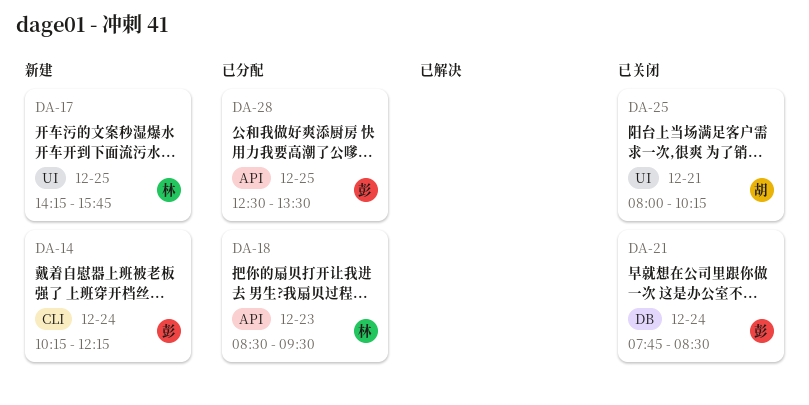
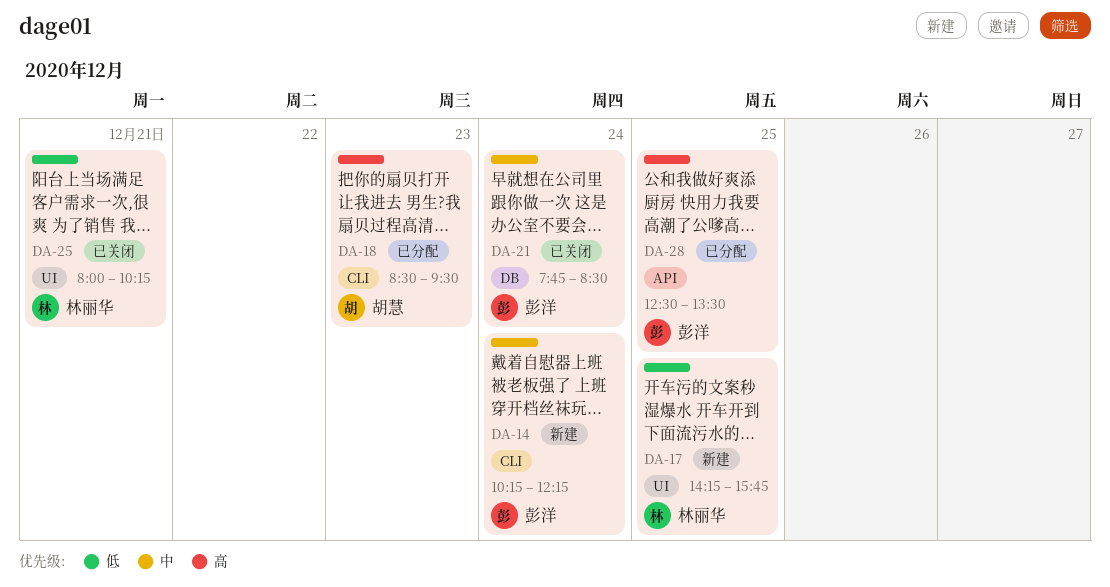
DA-18, owner: 林丽华 -> 胡慧
DA-18, label: API -> CLI
DA-25, owner: 胡慧 -> 林丽华

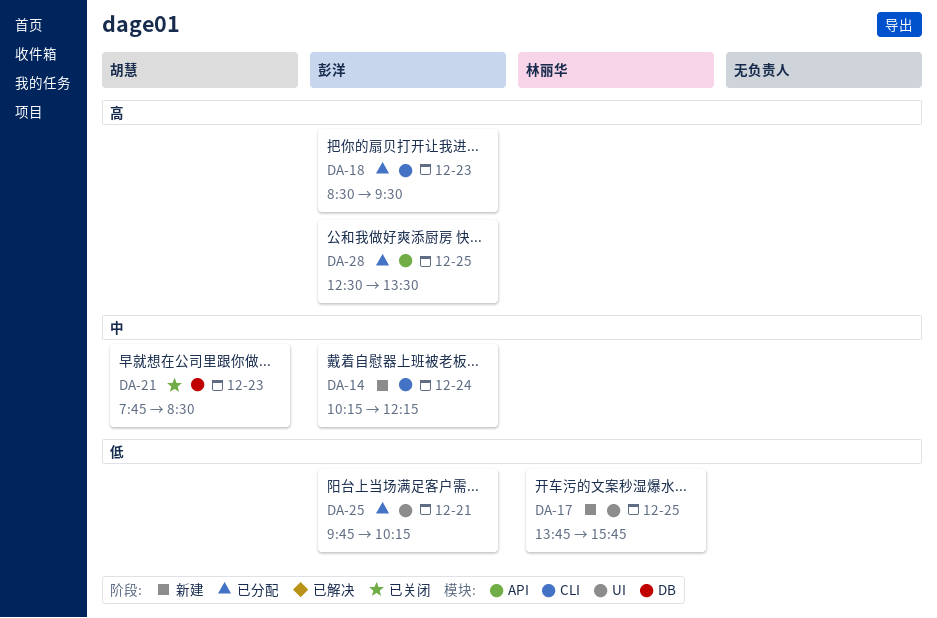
DA-17, begins: 14:15 -> 13:45
DA-18, owner: 胡慧 -> 彭洋
DA-21, owner: 彭洋 -> 胡慧
DA-21, day: Dec 24 -> Dec 23
DA-25, status: 已关闭 -> 已分配
DA-25, owner: 林丽华 -> 彭洋
DA-25, begins: 08:00 -> 09:45

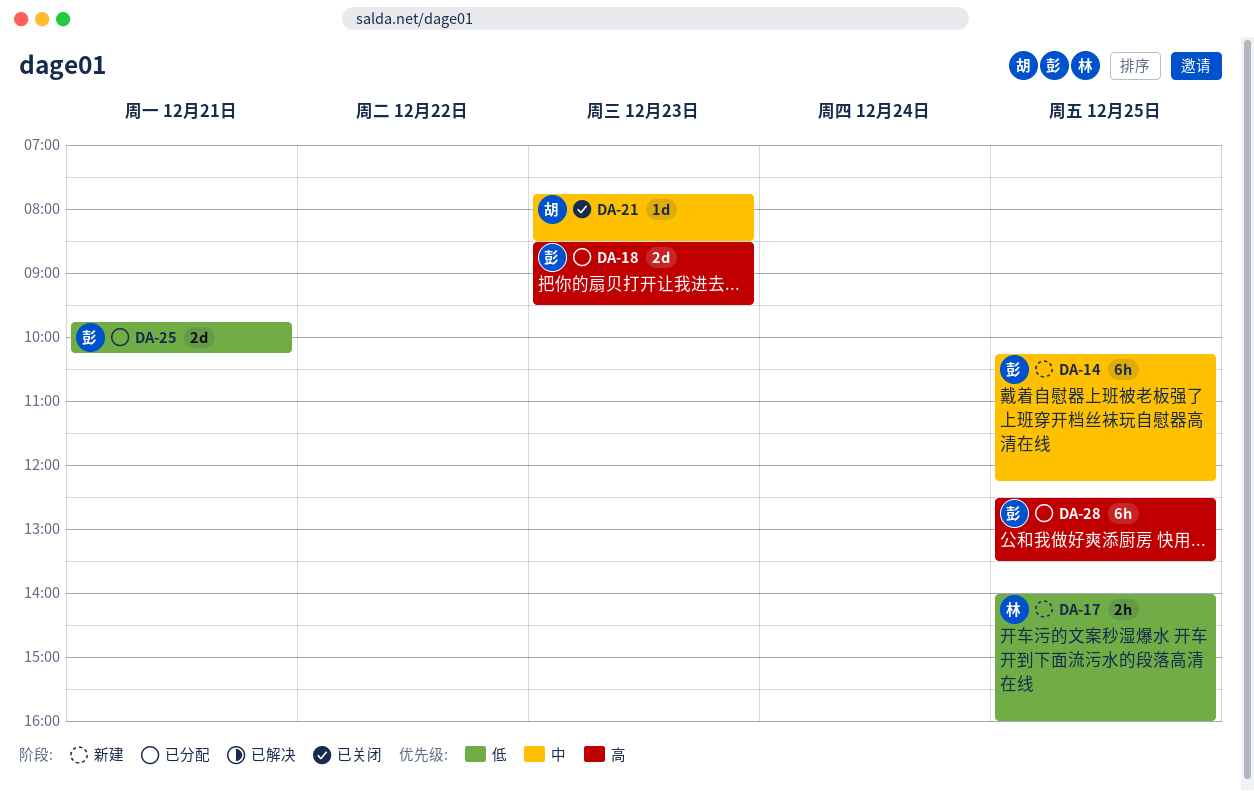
DA-14, day: Dec 24 -> Dec 25
DA-17, begins: 13:45 -> 14:00
DA-17, ends: 15:45 -> 16:00

